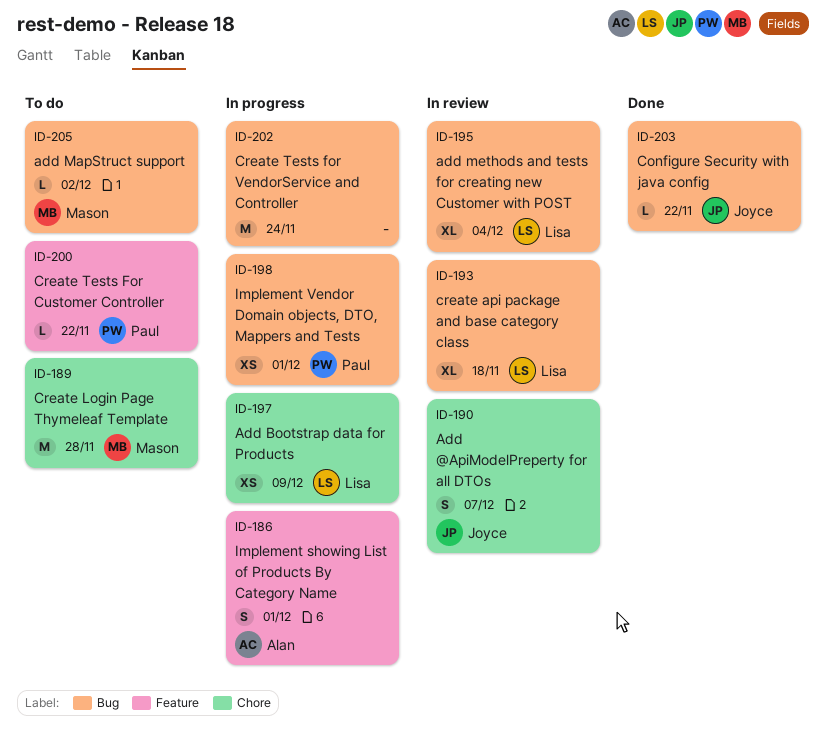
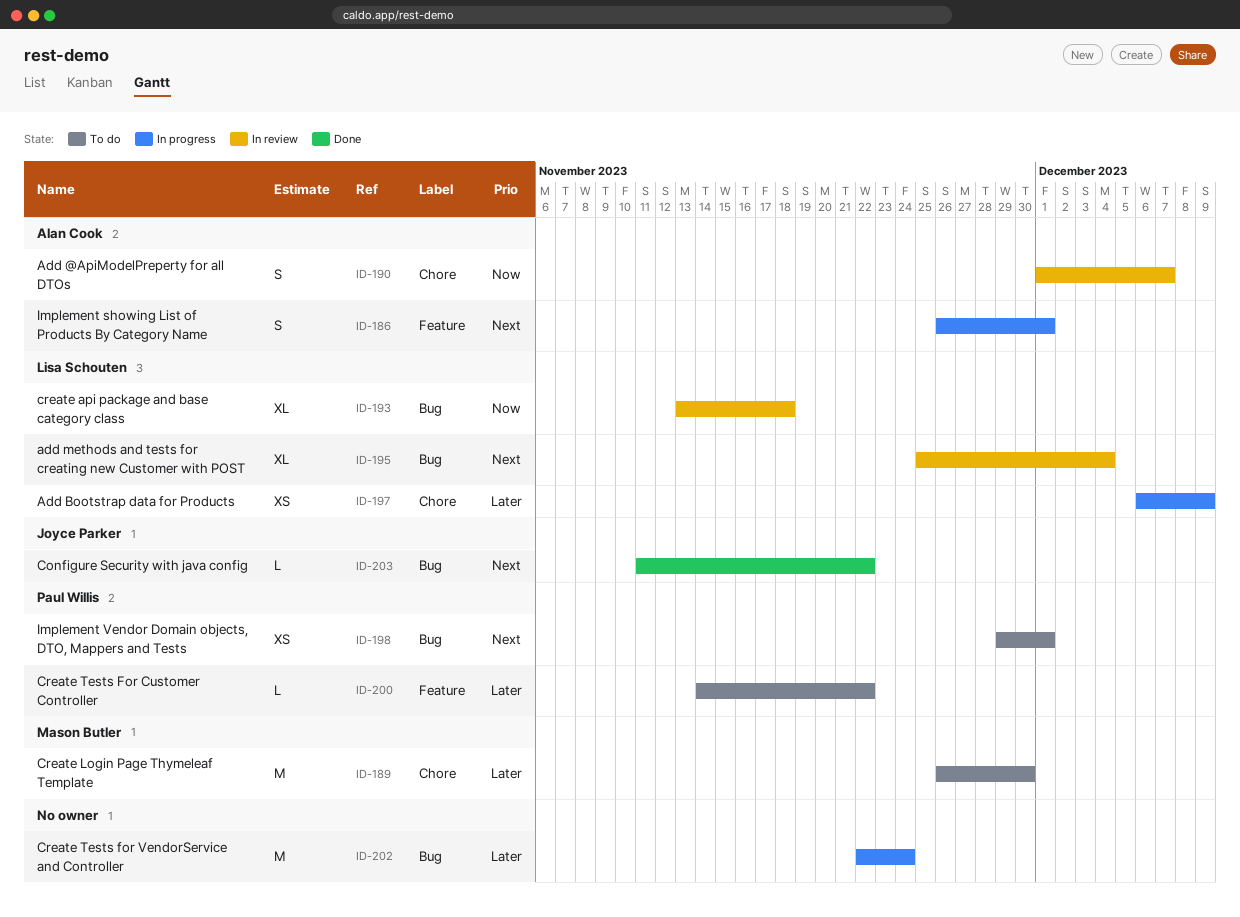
ID-189, due: Nov 28 -> Nov 30
ID-190, owner: Joyce Parker -> Alan Cook
ID-198, status: In progress -> To do
ID-205: present -> none

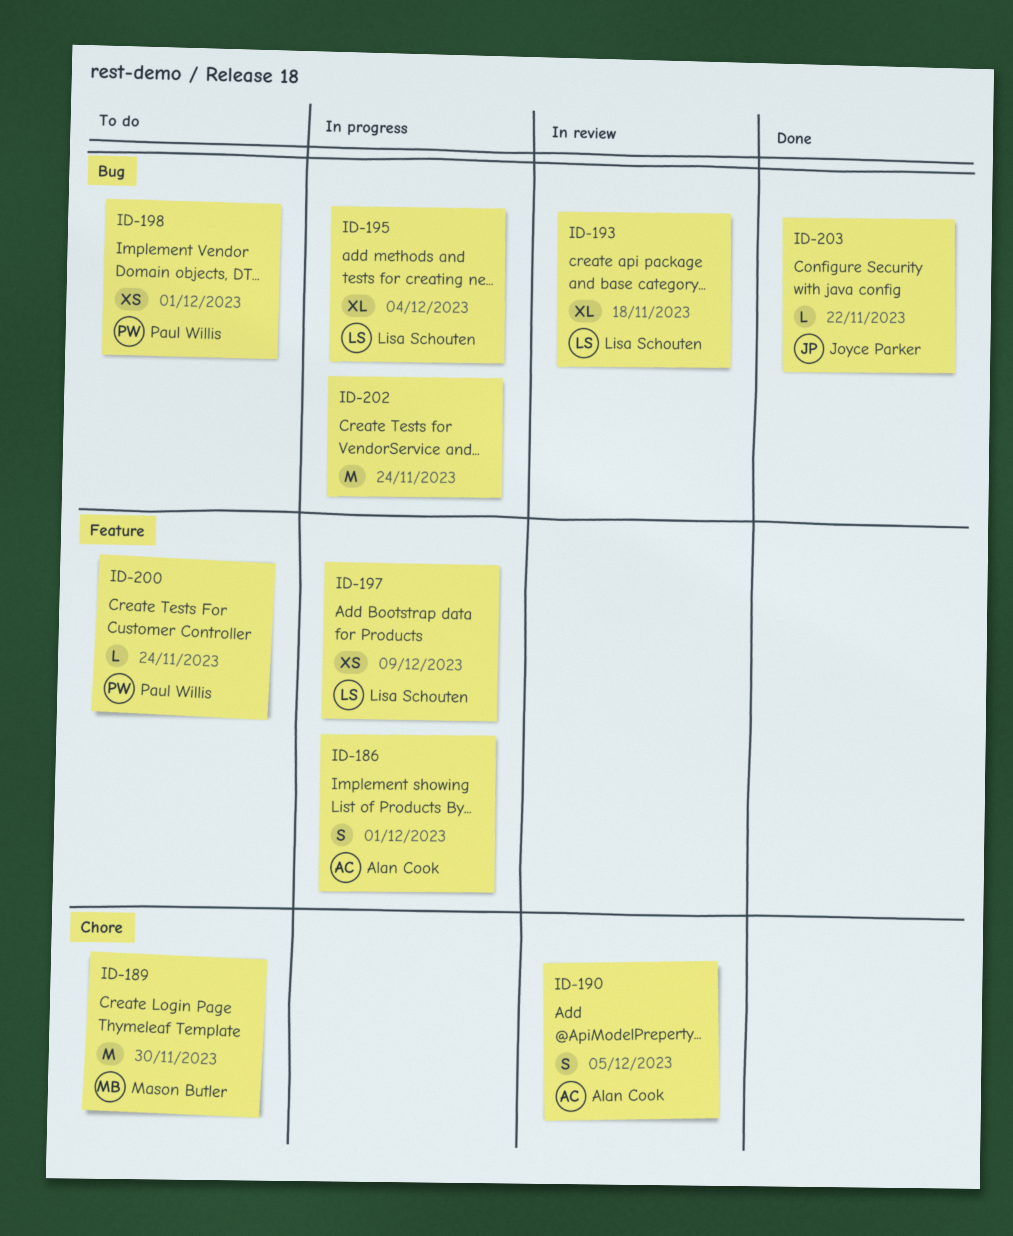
ID-190, due: Dec 7 -> Dec 5
ID-195, status: In review -> In progress
ID-197, label: Chore -> Feature
ID-200, due: Nov 22 -> Nov 24

